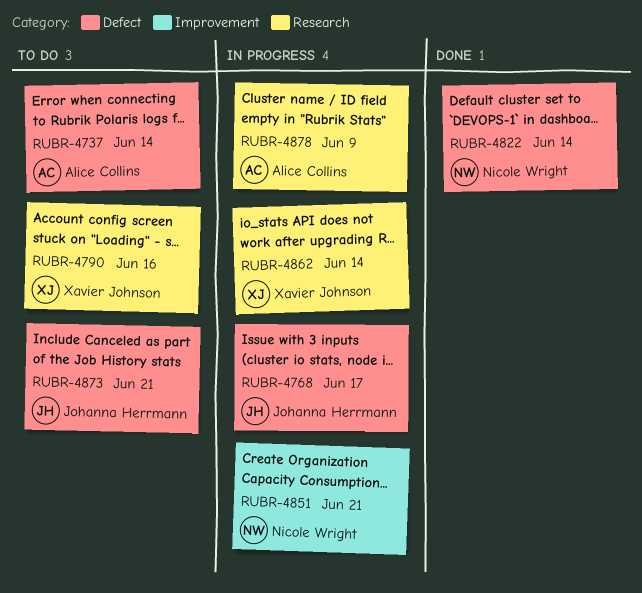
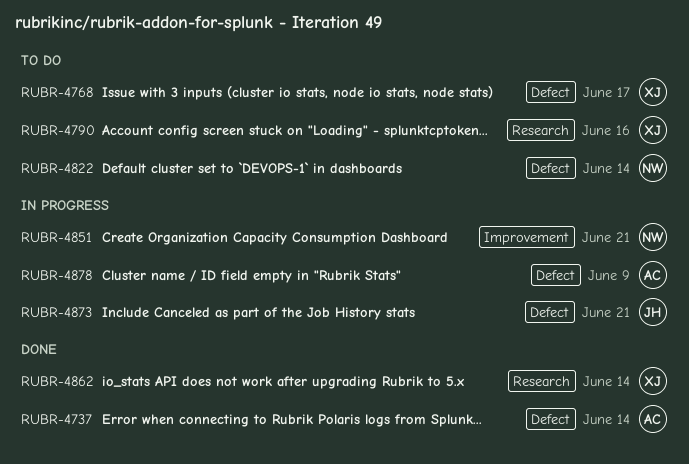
RUBR-4737, status: To do -> Done
RUBR-4768, status: In progress -> To do
RUBR-4768, owner: Johanna Herrmann -> Xavier Johnson
RUBR-4822, status: Done -> To do
RUBR-4862, status: In progress -> Done
RUBR-4873, status: To do -> In progress
RUBR-4878, label: Research -> Defect

